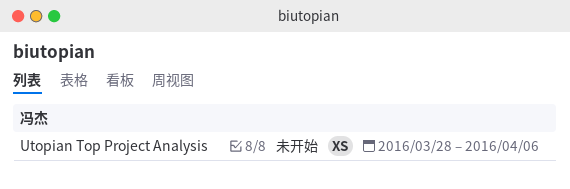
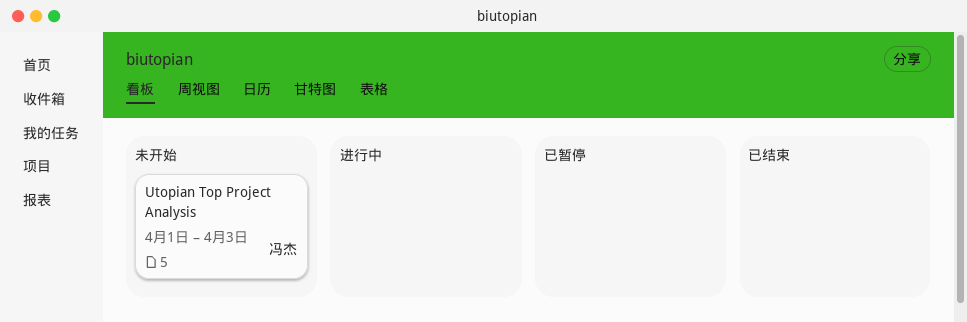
Utopian Top Project Analysis, start: Mar 28 -> Apr 1
Utopian Top Project Analysis, due: Apr 6 -> Apr 3

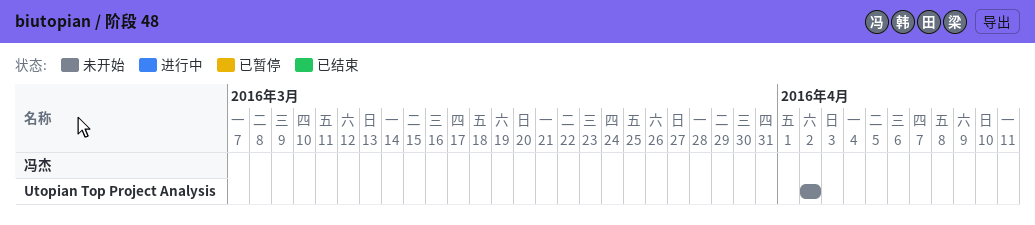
Utopian Top Project Analysis, start: Apr 1 -> Apr 2
Utopian Top Project Analysis, due: Apr 3 -> Apr 2

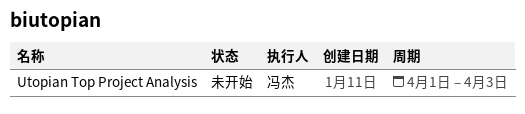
Utopian Top Project Analysis, start: Apr 2 -> Apr 1
Utopian Top Project Analysis, due: Apr 2 -> Apr 3

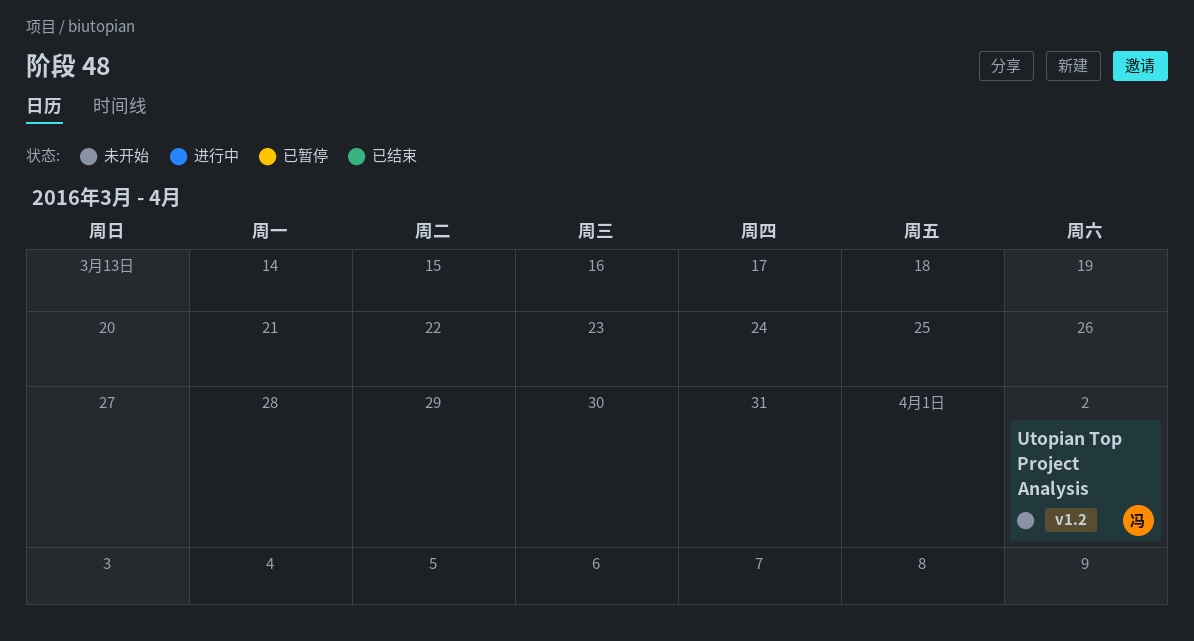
Utopian Top Project Analysis, due: Apr 3 -> Apr 2

